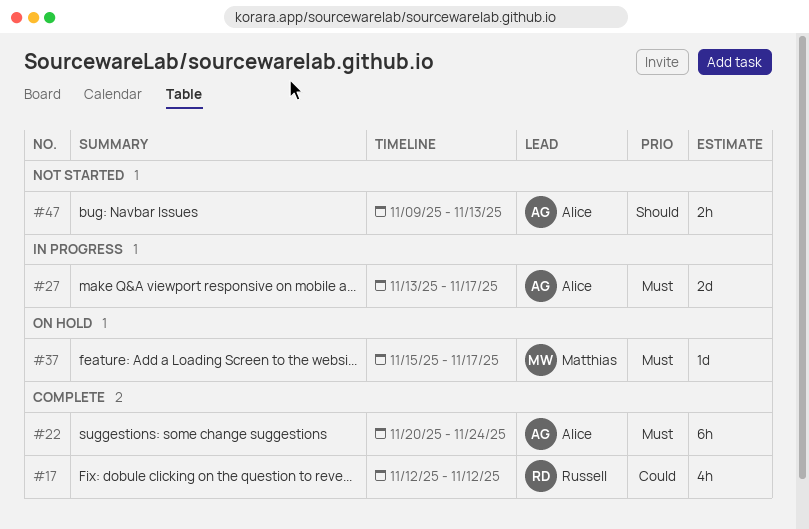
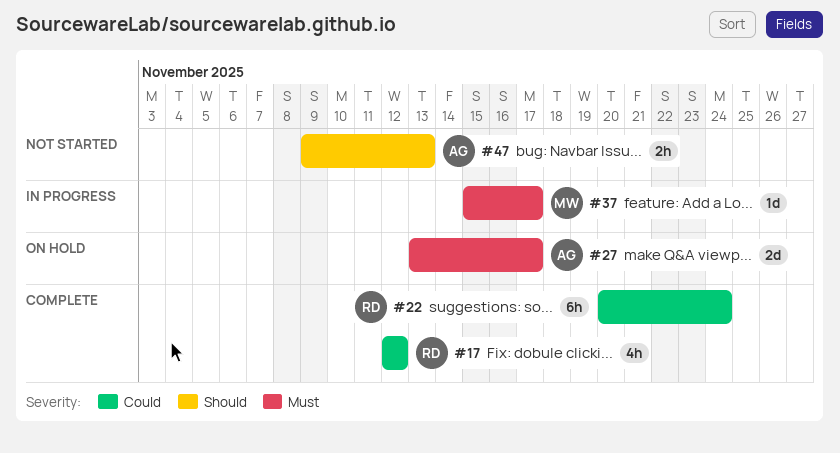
#22, owner: Alice -> Russell
#22, priority: Must -> Could
#27, status: In progress -> On hold
#37, status: On hold -> In progress

